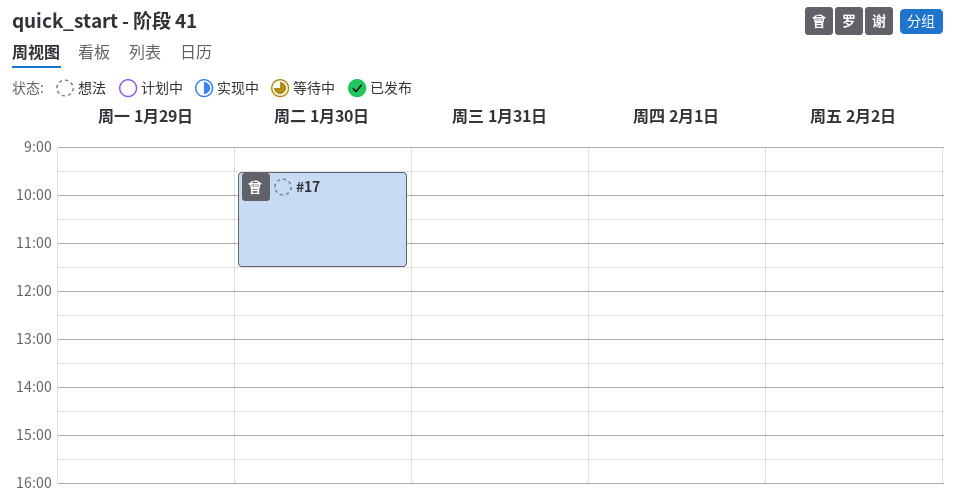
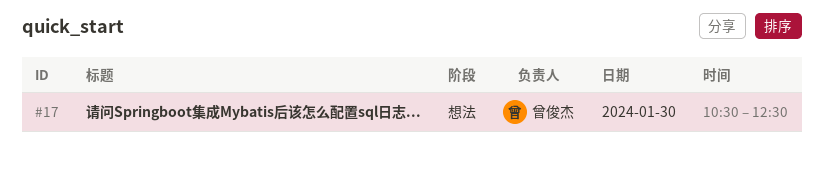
#17, begins: 09:30 -> 10:30
#17, ends: 11:30 -> 12:30

